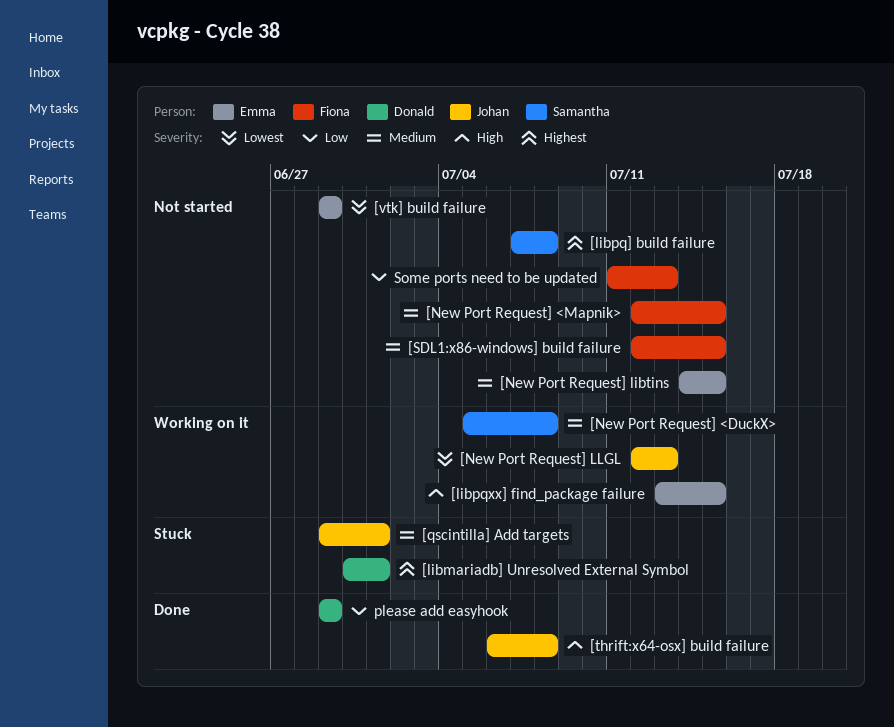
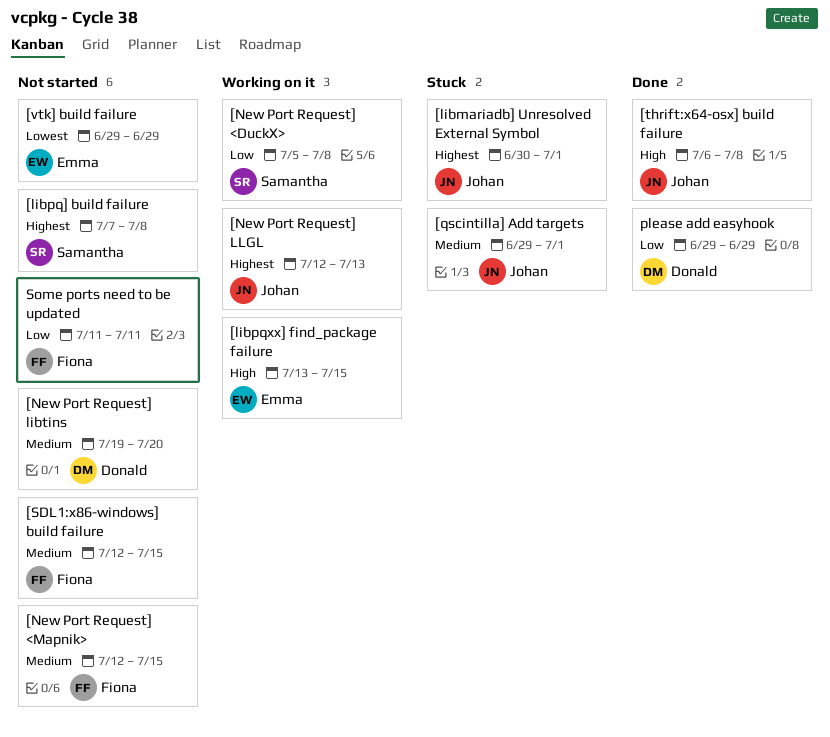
[libmariadb] Unresolved External Symbol, owner: Donald -> Johan
[New Port Request] <DuckX>, priority: Medium -> Low
[New Port Request] libtins, owner: Emma -> Donald
[New Port Request] libtins, start: Jul 14 -> Jul 19
[New Port Request] libtins, due: Jul 15 -> Jul 20
[New Port Request] LLGL, priority: Lowest -> Highest
Some ports need to be updated, due: Jul 13 -> Jul 11

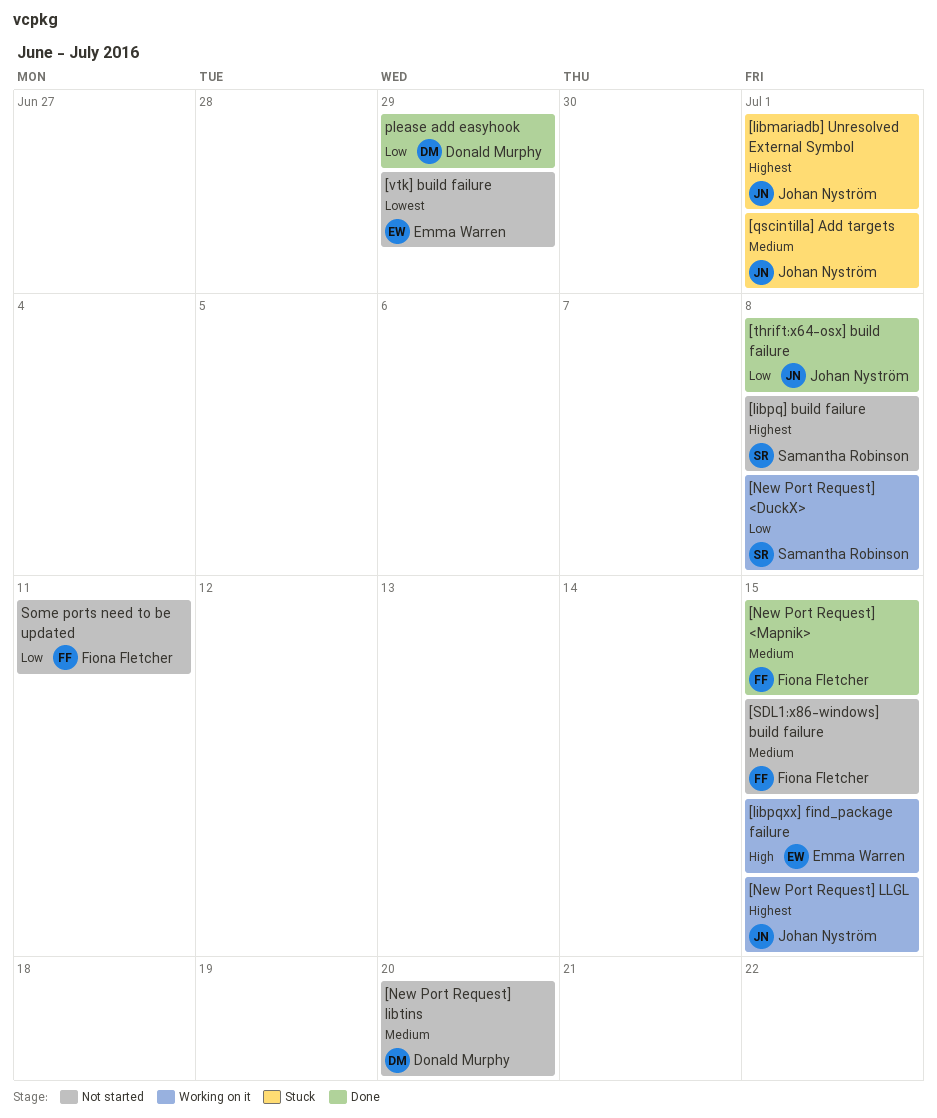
[New Port Request] <Mapnik>, status: Not started -> Done
[New Port Request] LLGL, due: Jul 13 -> Jul 15
[thrift:x64-osx] build failure, priority: High -> Low

